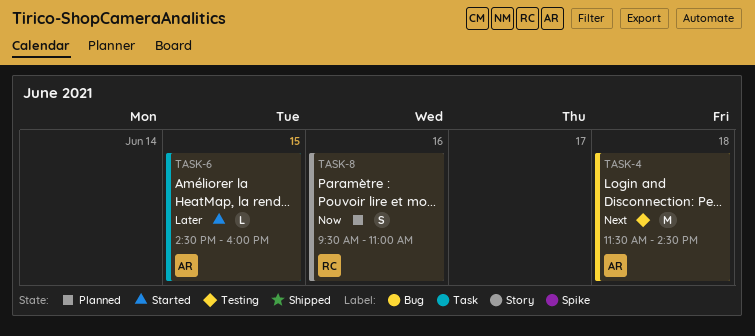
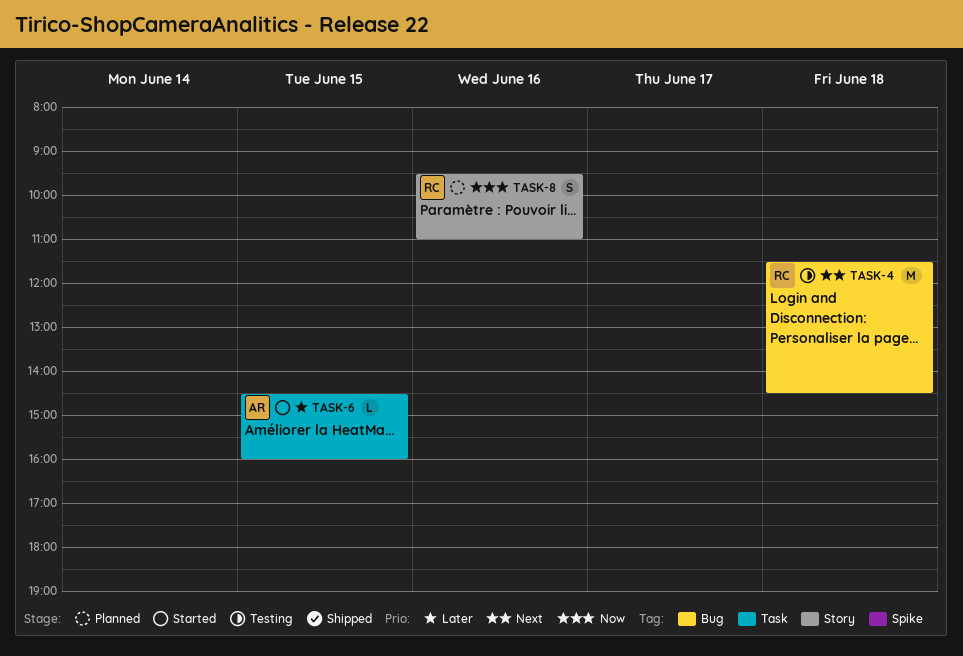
TASK-4, owner: AR -> RC

